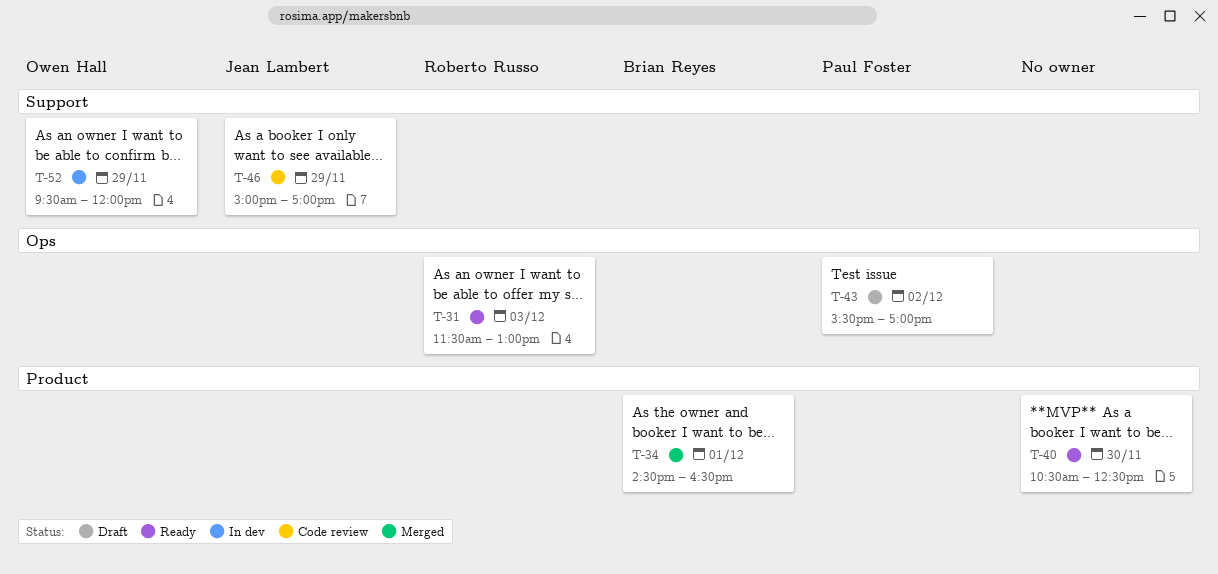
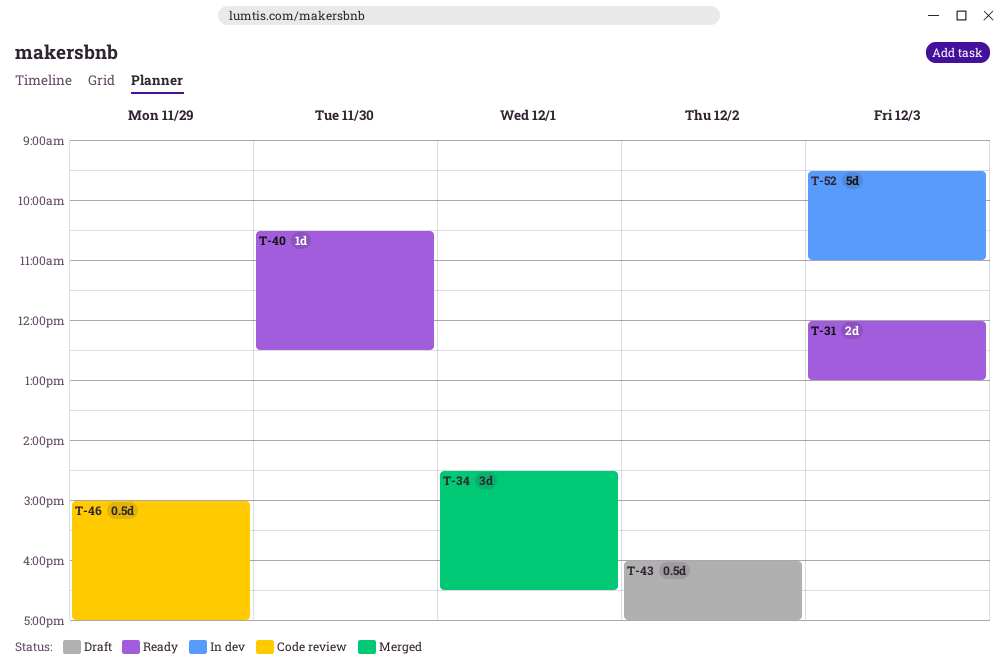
T-31, begins: 11:30 -> 12:00
T-43, begins: 15:30 -> 16:00
T-52, day: Nov 29 -> Dec 3
T-52, ends: 12:00 -> 11:00

